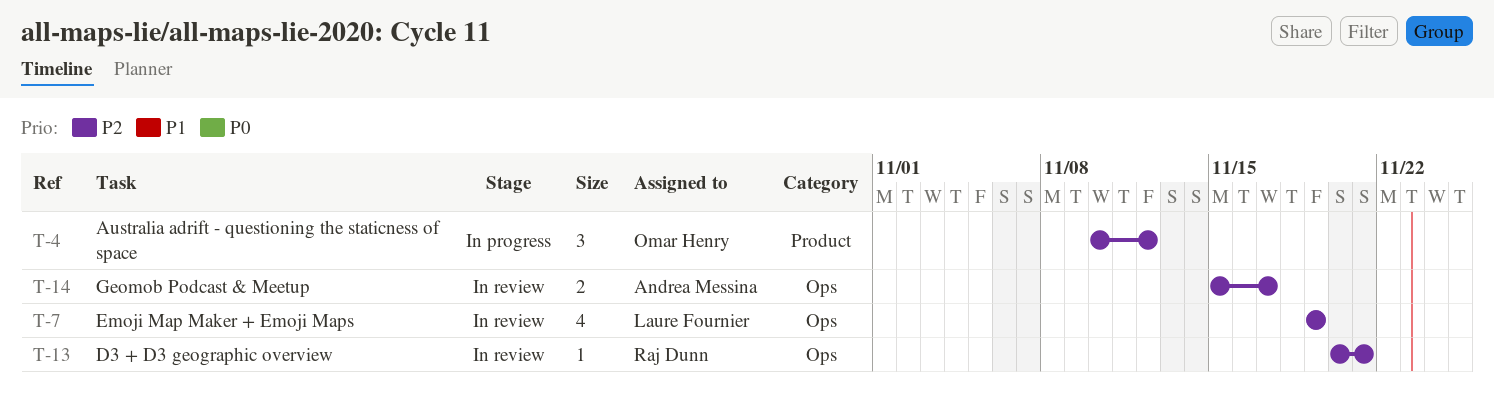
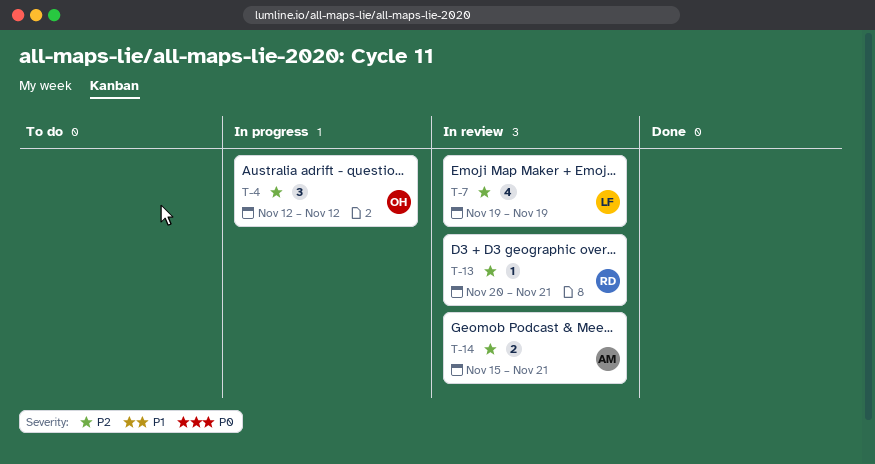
T-4, start: Nov 10 -> Nov 12
T-14, due: Nov 17 -> Nov 21

